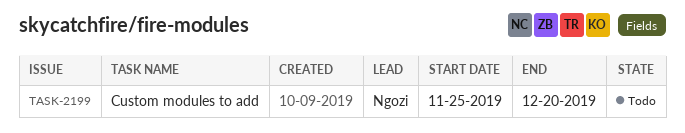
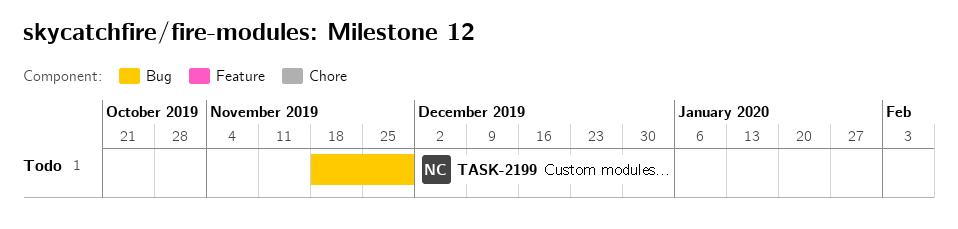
TASK-2199, start: Nov 25 -> Nov 18
TASK-2199, due: Dec 20 -> Nov 29

